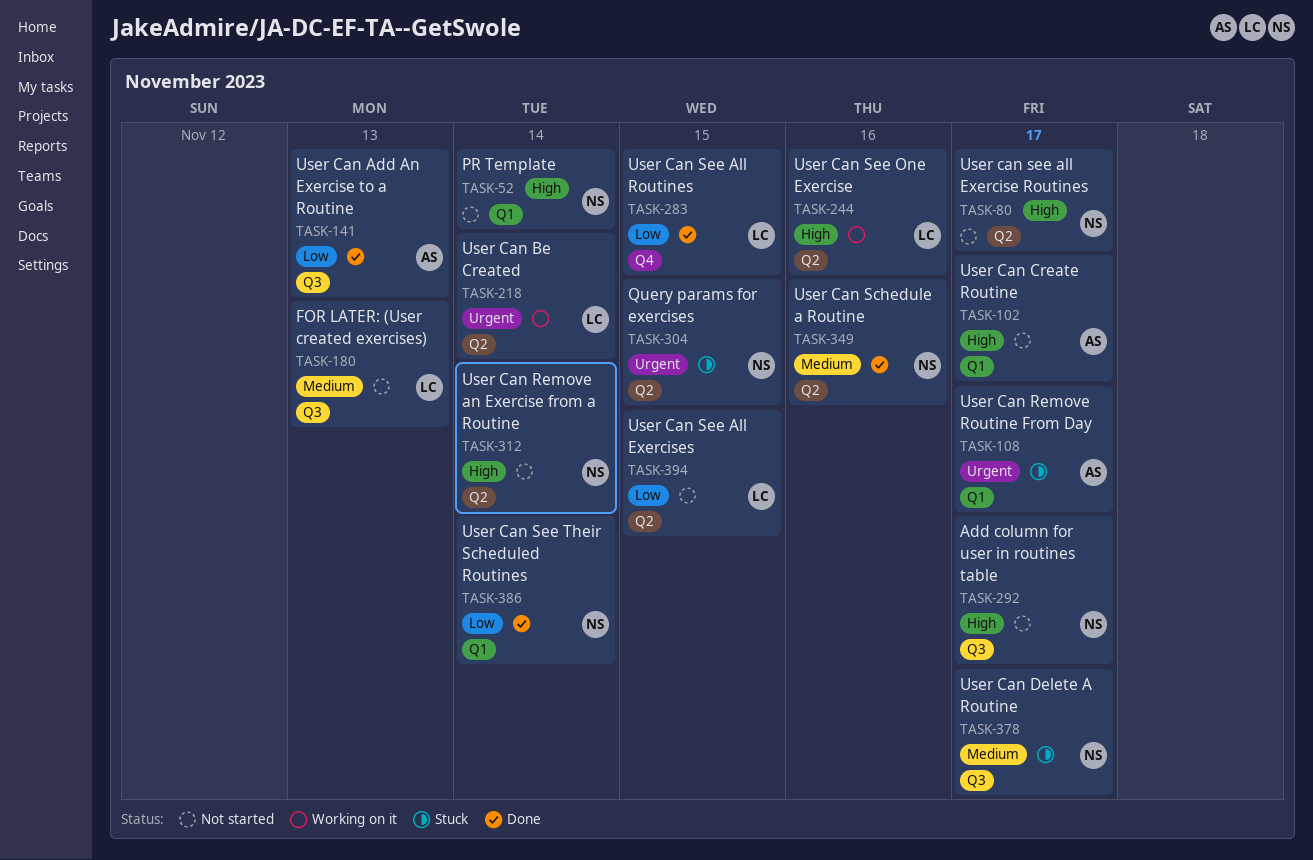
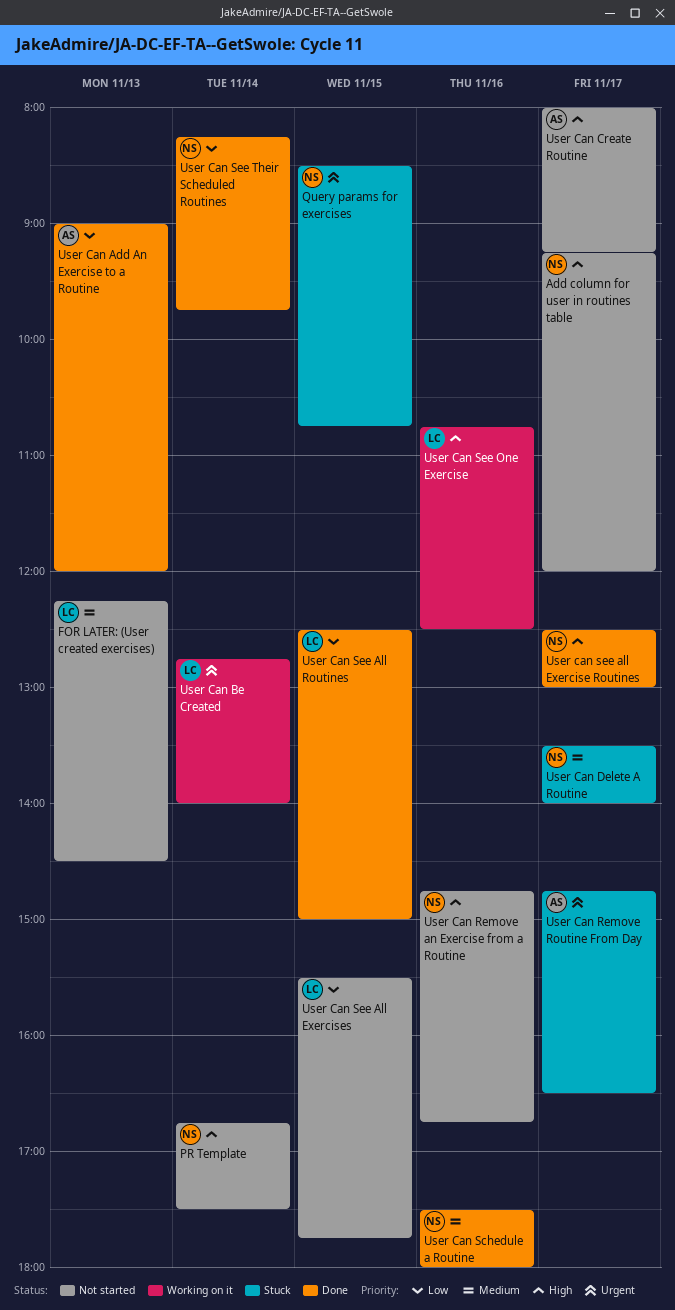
User Can Remove an Exercise from a Routine, day: Nov 14 -> Nov 16
User can see all Exercise Routines, status: Not started -> Done

